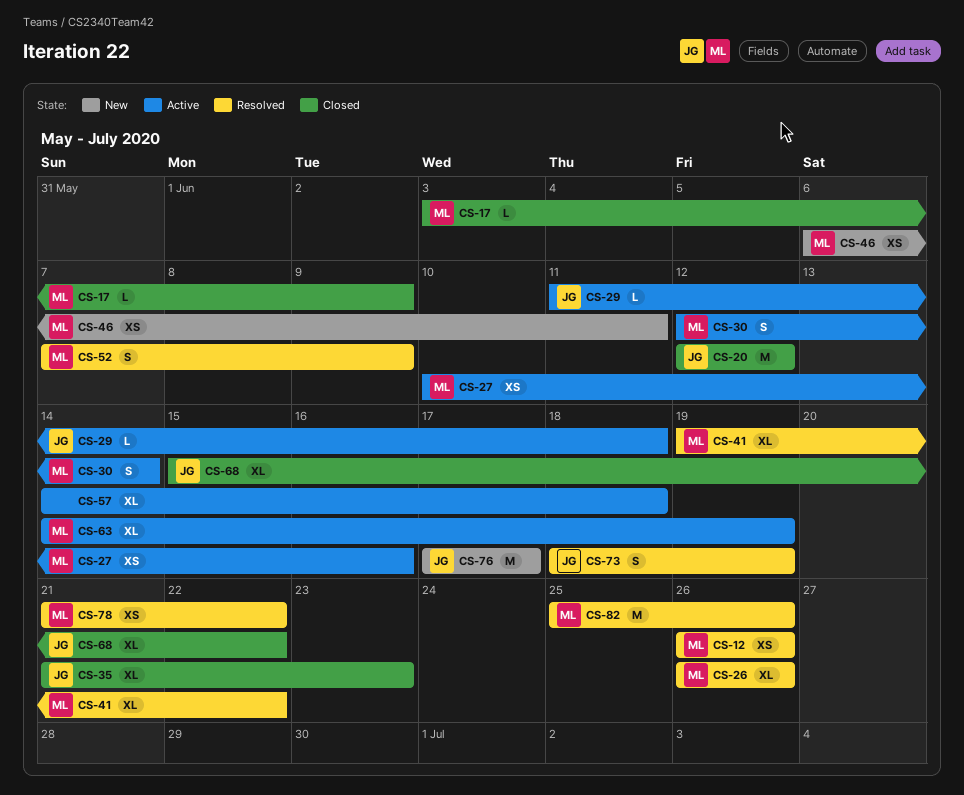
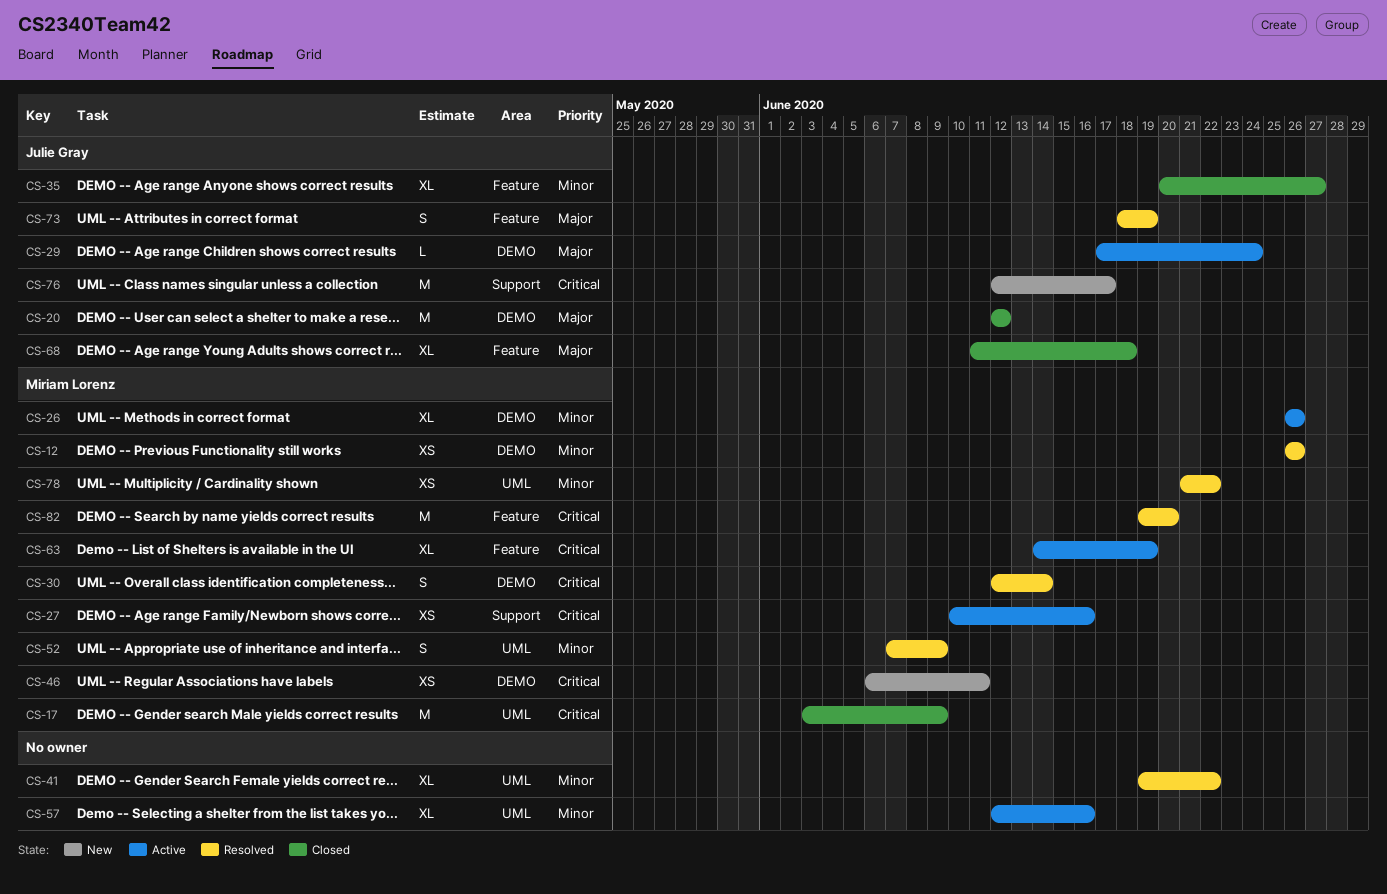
CS-17, estimate: L -> M
CS-26, status: Resolved -> Active
CS-29, start: Jun 11 -> Jun 17
CS-29, due: Jun 18 -> Jun 24
CS-30, status: Active -> Resolved
CS-35, start: Jun 21 -> Jun 20
CS-35, due: Jun 23 -> Jun 27
CS-41, owner: Miriam Lorenz -> none
CS-57, start: Jun 14 -> Jun 12
CS-57, due: Jun 18 -> Jun 16
CS-68, start: Jun 15 -> Jun 11
CS-68, due: Jun 22 -> Jun 18
CS-76, start: Jun 17 -> Jun 12
CS-82, start: Jun 25 -> Jun 19
CS-82, due: Jun 26 -> Jun 20

